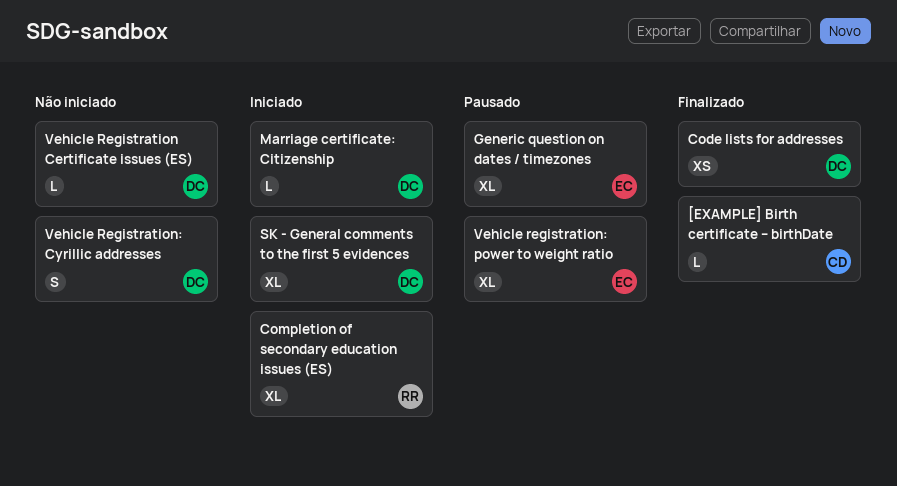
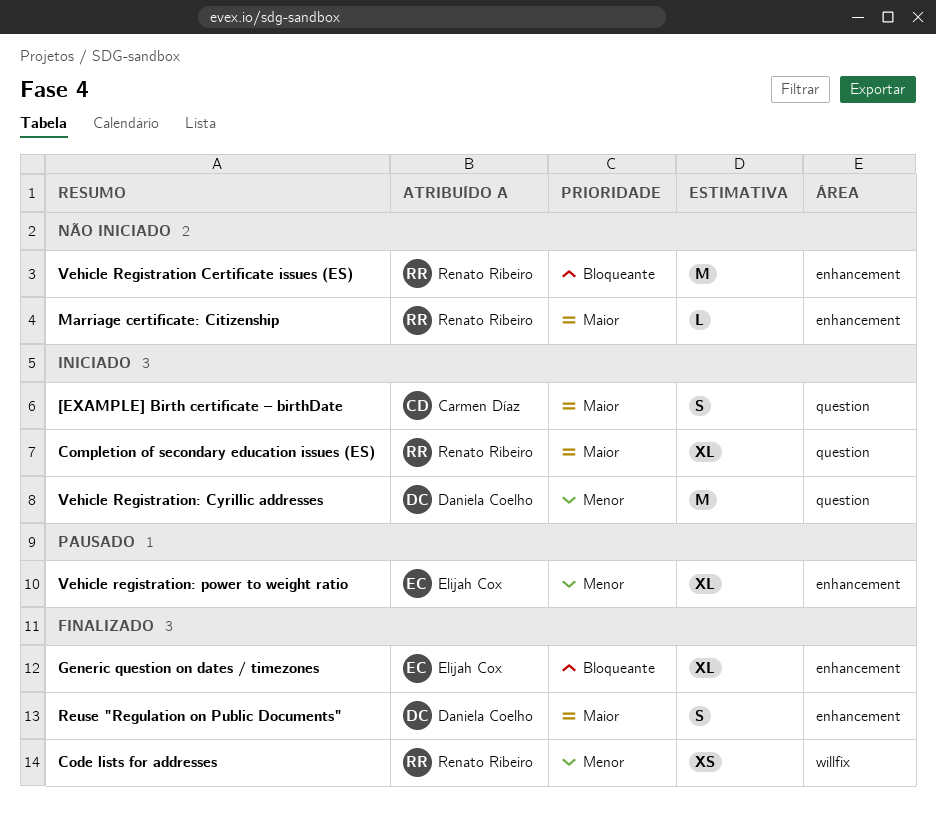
[EXAMPLE] Birth certificate – birthDate, status: Finalizado -> Iniciado
[EXAMPLE] Birth certificate – birthDate, estimate: L -> S
Code lists for addresses, owner: Daniela Coelho -> Renato Ribeiro
Generic question on dates / timezones, status: Pausado -> Finalizado
Marriage certificate: Citizenship, status: Iniciado -> Não iniciado
Marriage certificate: Citizenship, owner: Daniela Coelho -> Renato Ribeiro
Reuse "Regulation on Public Documents": none -> present
SK - General comments to the first 5 evidences: present -> none
Vehicle Registration Certificate issues (ES), owner: Daniela Coelho -> Renato Ribeiro
Vehicle Registration Certificate issues (ES), estimate: L -> M
Vehicle Registration: Cyrillic addresses, status: Não iniciado -> Iniciado
Vehicle Registration: Cyrillic addresses, estimate: S -> M

